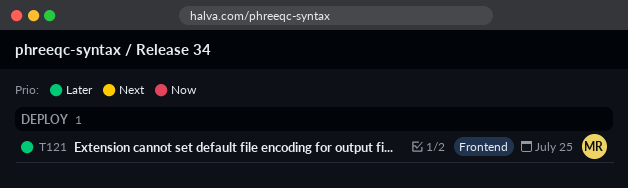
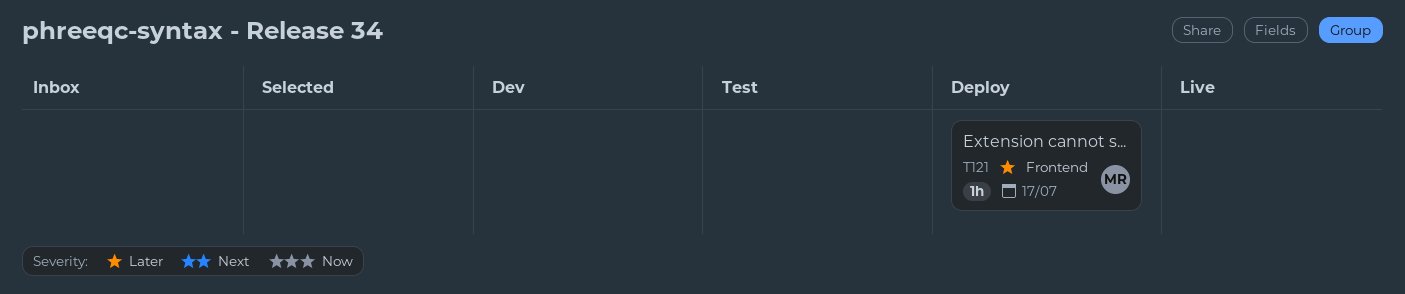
T121, due: Jul 25 -> Jul 17

